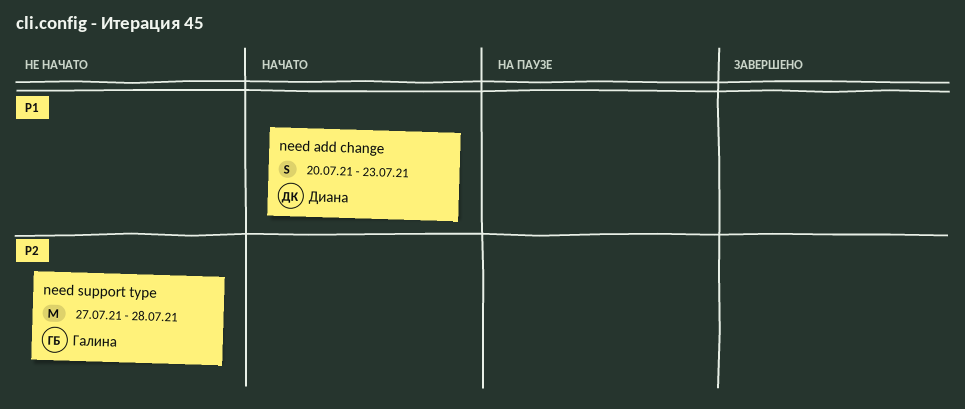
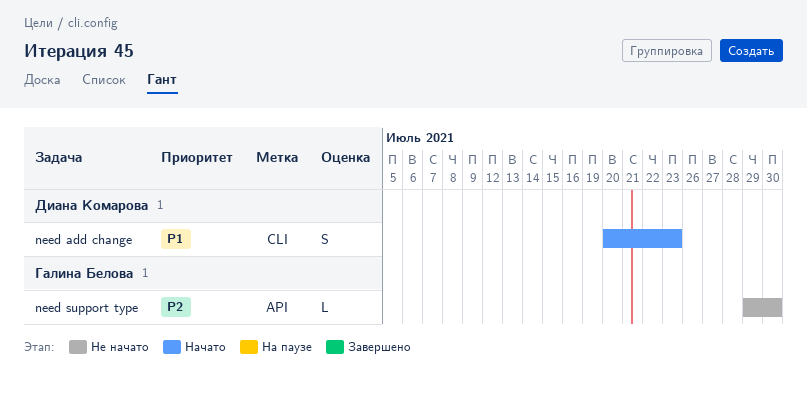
need support type, estimate: M -> L
need support type, start: Jul 27 -> Jul 29
need support type, due: Jul 28 -> Jul 30

